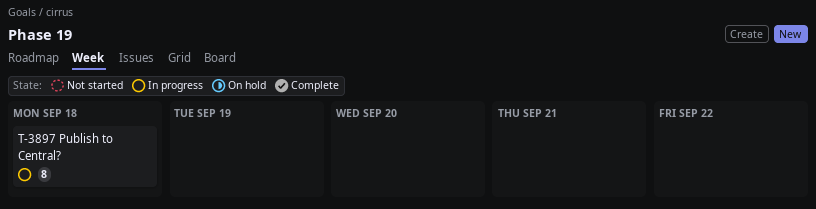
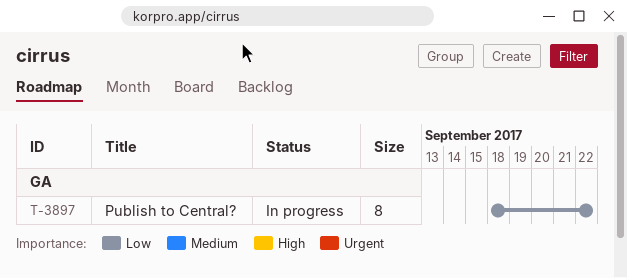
T-3897, due: Sep 18 -> Sep 22

